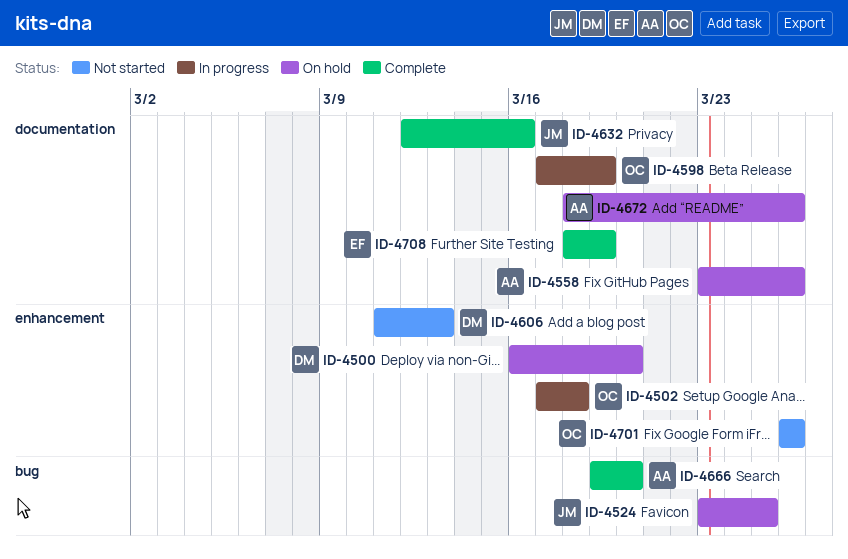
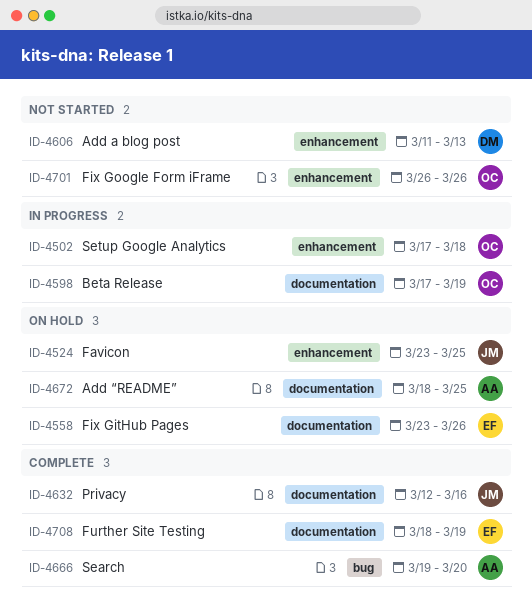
ID-4500: present -> none
ID-4524, label: bug -> enhancement
ID-4558, owner: AA -> EF
ID-4672, due: Mar 26 -> Mar 25

